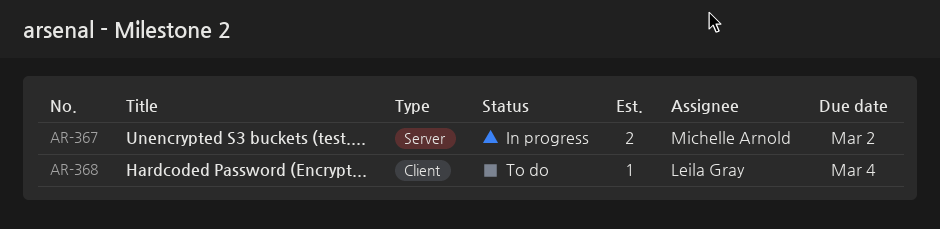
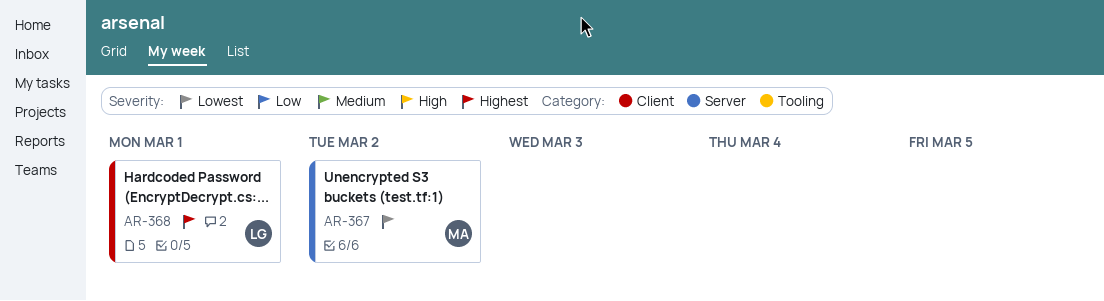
AR-368, due: Mar 4 -> Mar 1

